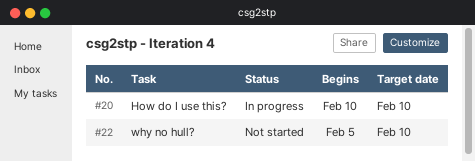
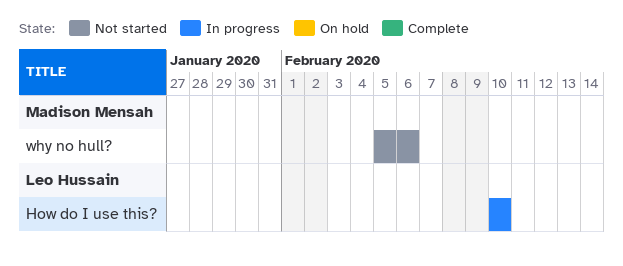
why no hull?, due: Feb 10 -> Feb 6

